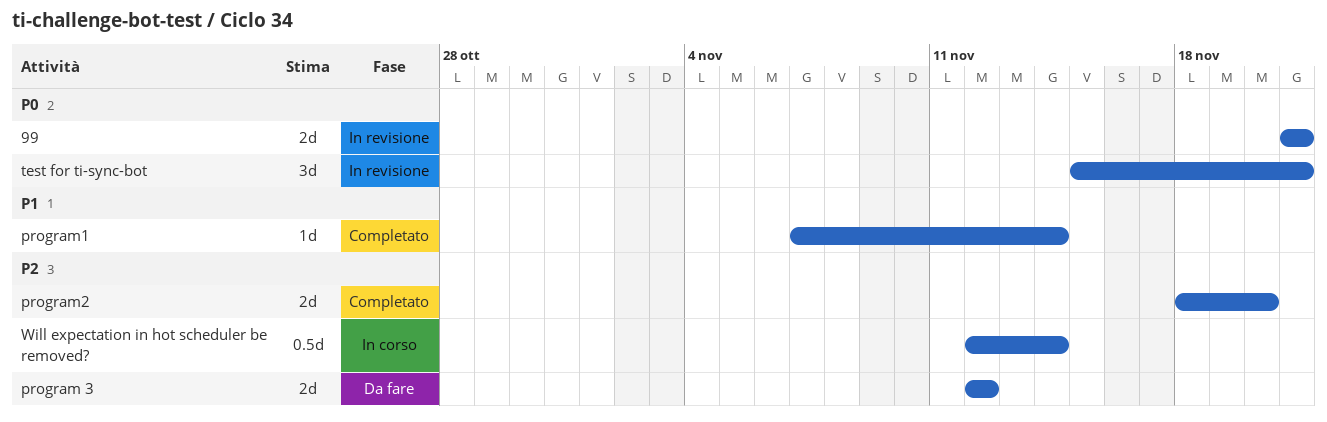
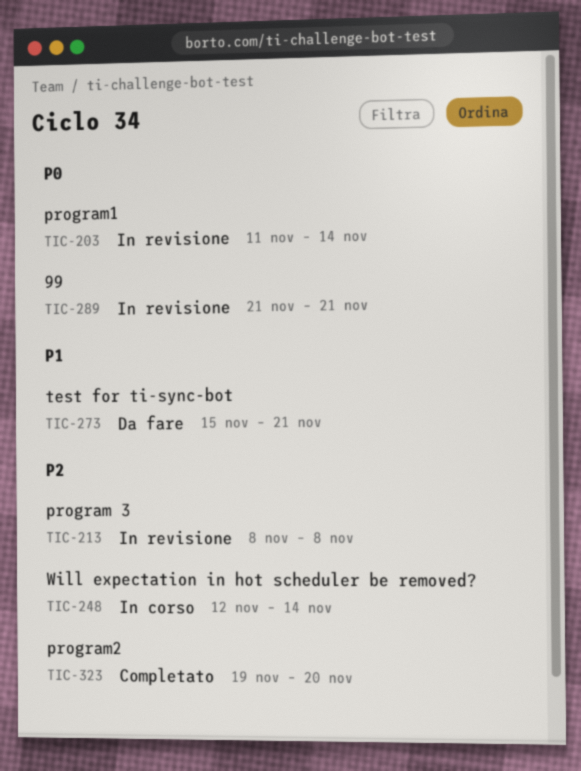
program 3, status: Da fare -> In revisione
program 3, start: Nov 12 -> Nov 8
program 3, due: Nov 12 -> Nov 8
program1, status: Completato -> In revisione
program1, priority: P1 -> P0
program1, start: Nov 7 -> Nov 11
program2, start: Nov 18 -> Nov 19
test for ti-sync-bot, status: In revisione -> Da fare
test for ti-sync-bot, priority: P0 -> P1

